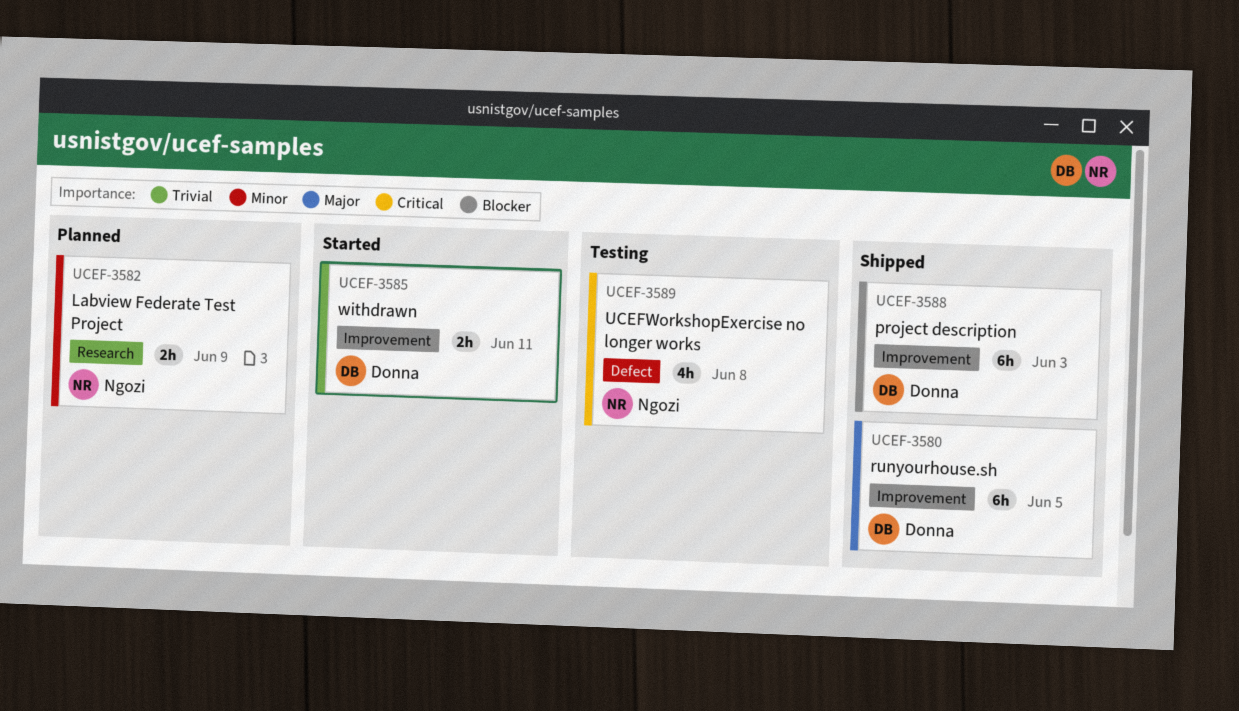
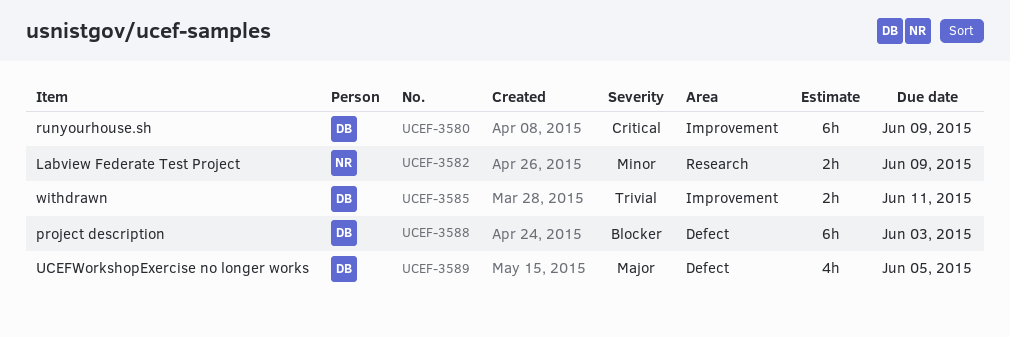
UCEF-3580, priority: Major -> Critical
UCEF-3580, due: Jun 5 -> Jun 9
UCEF-3588, label: Improvement -> Defect
UCEF-3589, owner: Ngozi -> Donna
UCEF-3589, priority: Critical -> Major
UCEF-3589, due: Jun 8 -> Jun 5

